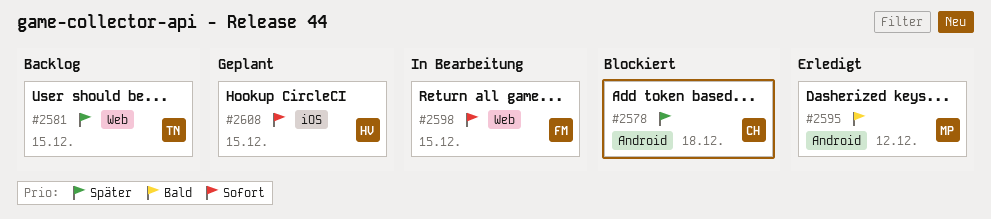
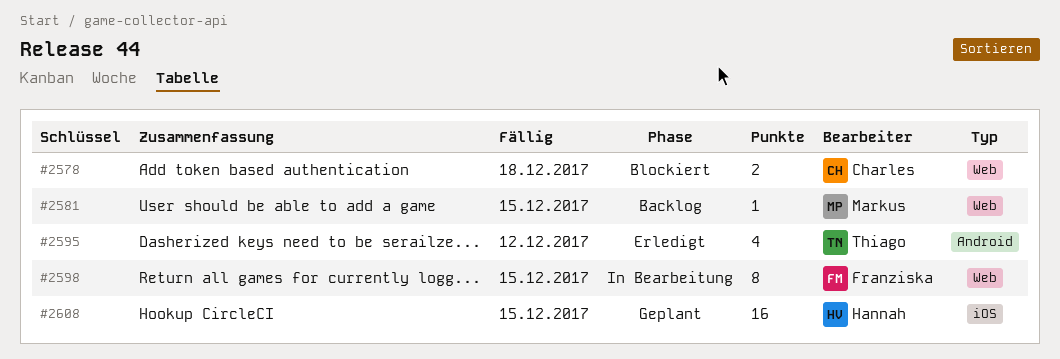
#2578, label: Android -> Web
#2581, owner: Thiago -> Markus
#2595, owner: Markus -> Thiago

